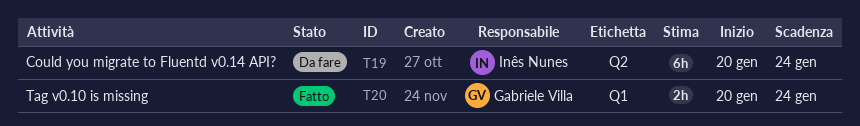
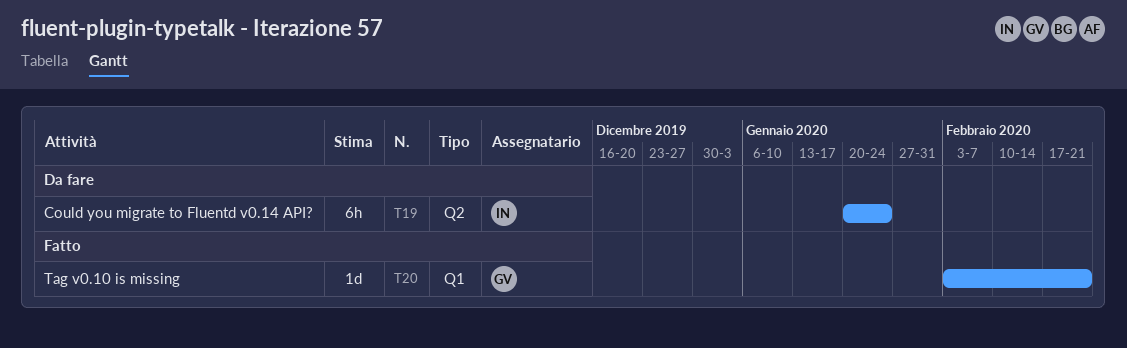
T20, estimate: 2h -> 1d
T20, start: Jan 20 -> Feb 3
T20, due: Jan 24 -> Feb 21

